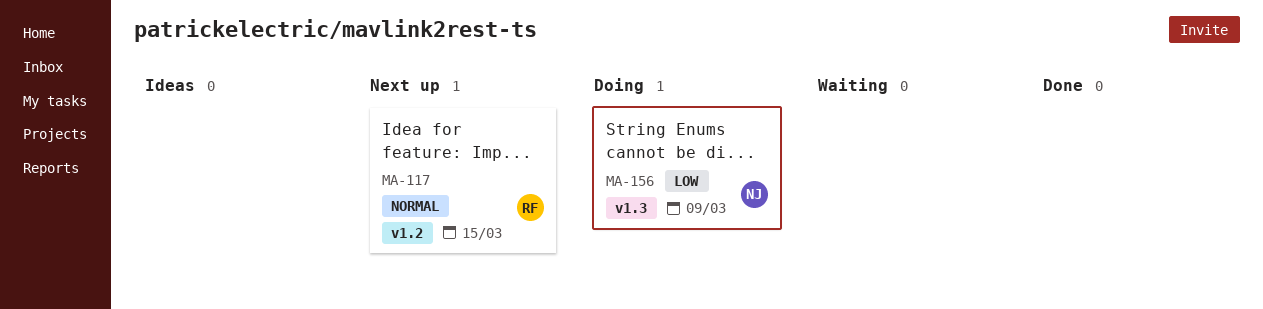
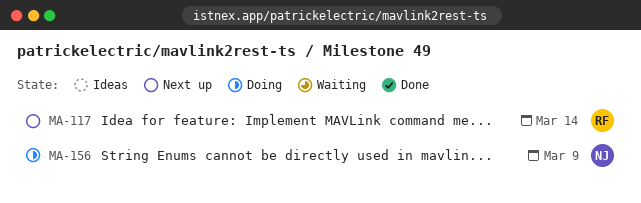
MA-117, due: Mar 15 -> Mar 14

